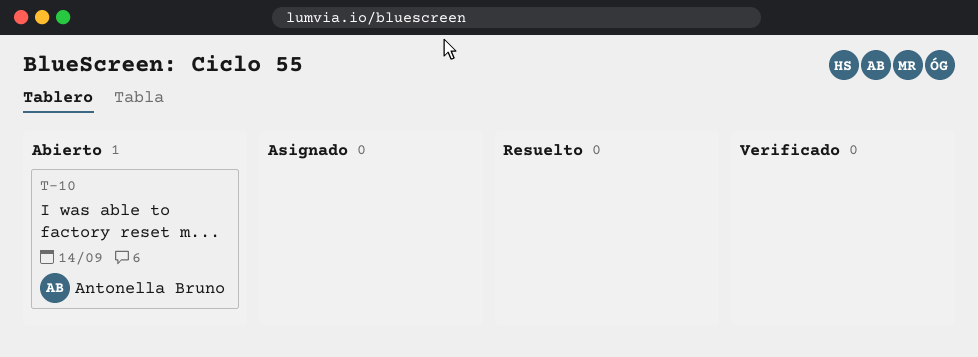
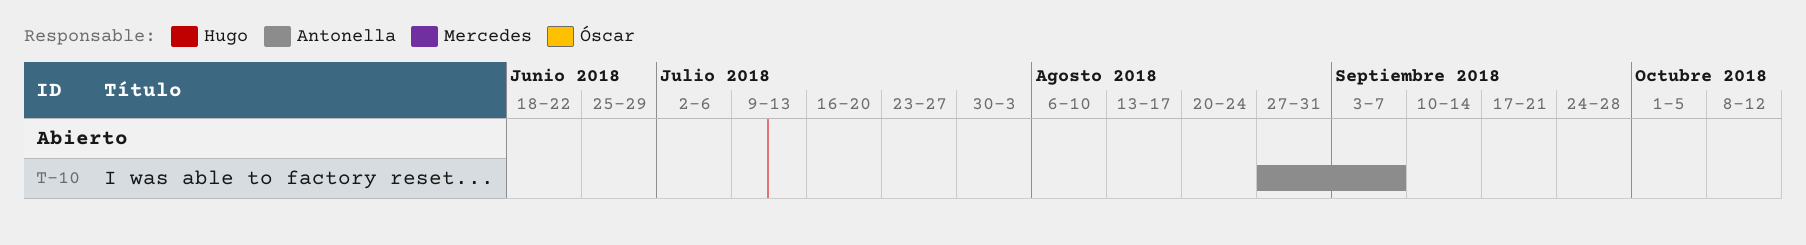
T-10, due: Sep 14 -> Sep 7

